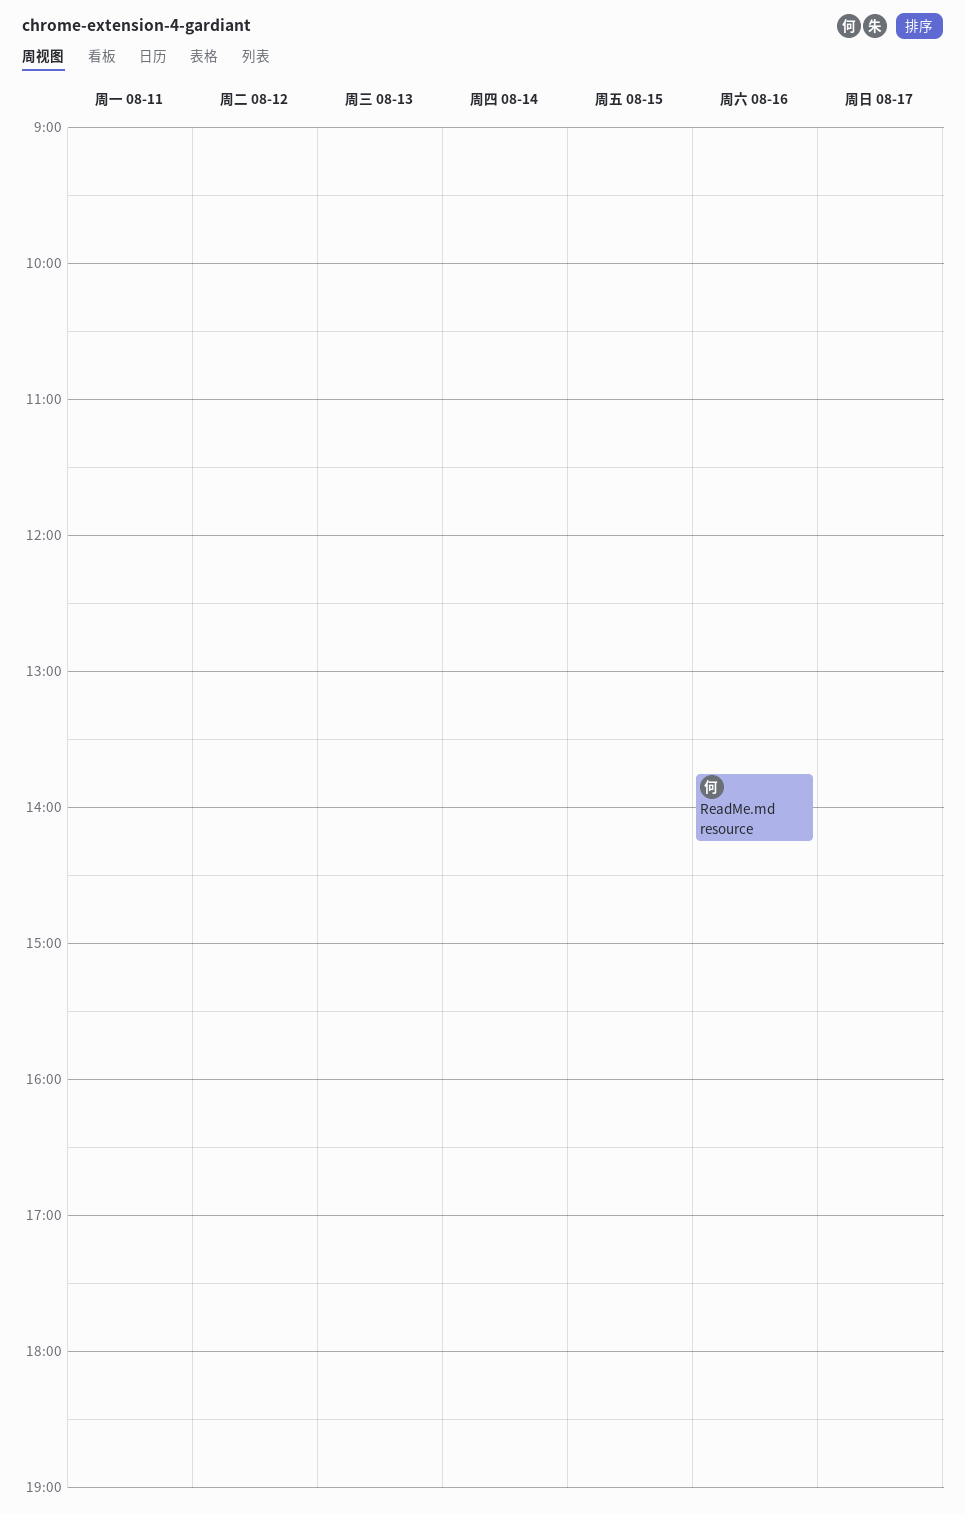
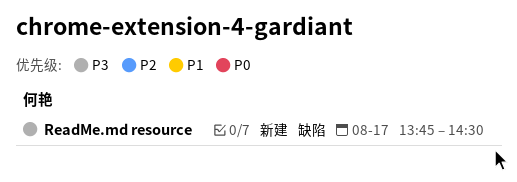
ReadMe.md resource, day: Aug 16 -> Aug 17
ReadMe.md resource, ends: 14:15 -> 14:30

